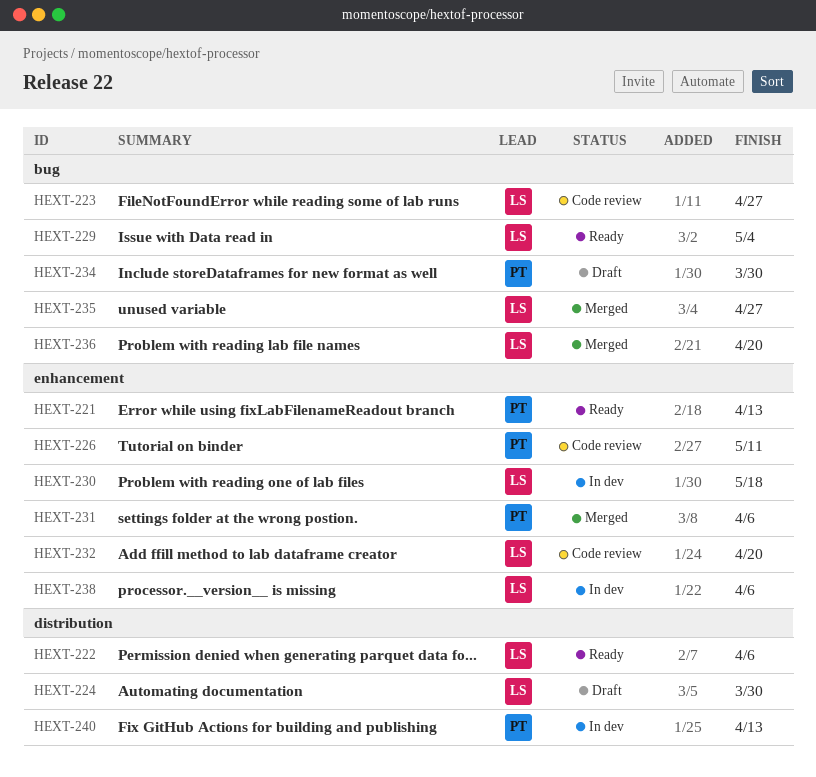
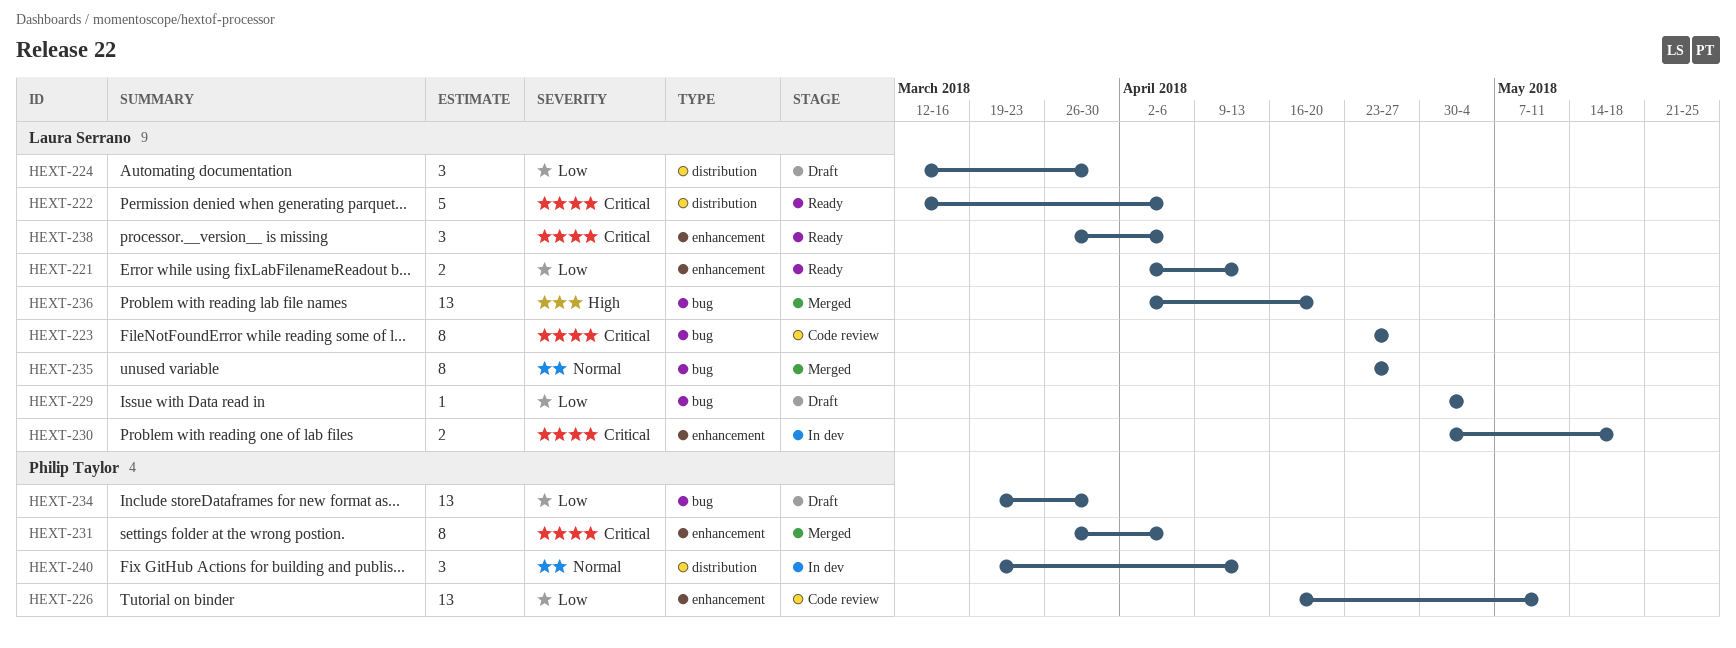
HEXT-221, owner: Philip Taylor -> Laura Serrano
HEXT-229, status: Ready -> Draft
HEXT-232: present -> none
HEXT-238, status: In dev -> Ready

